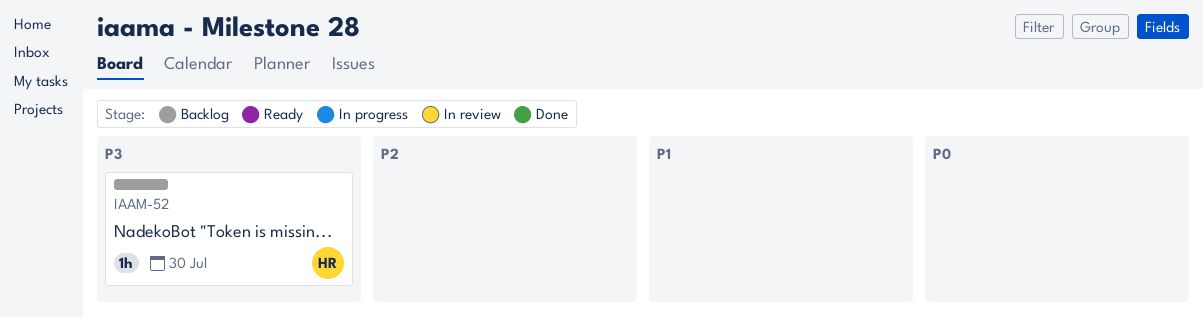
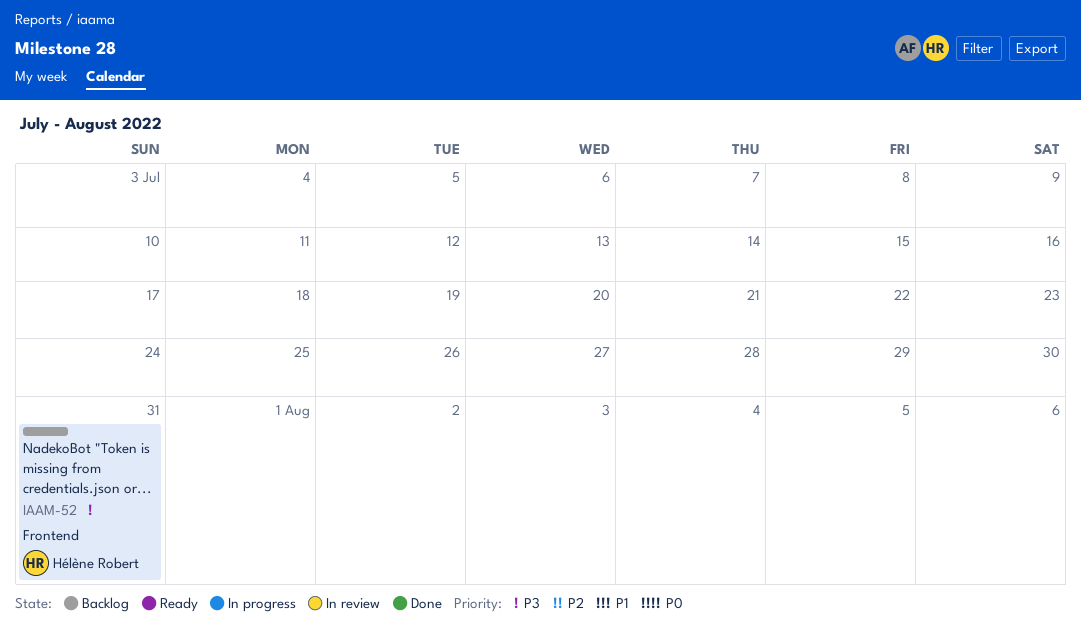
IAAM-52, due: Jul 30 -> Jul 31

